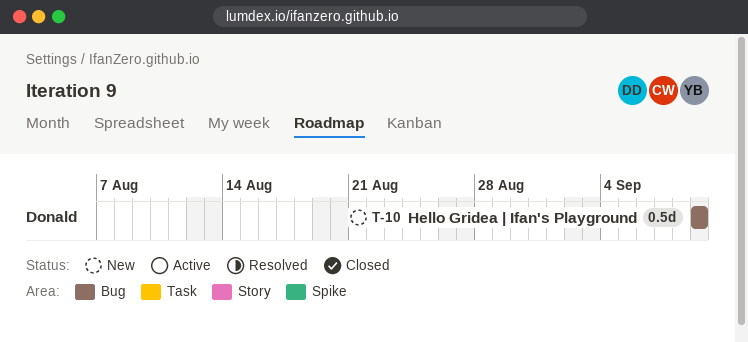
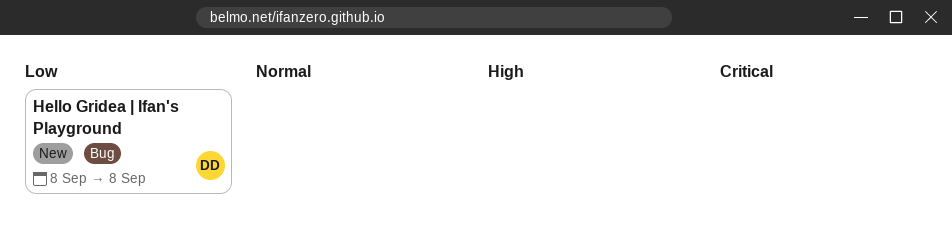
Hello Gridea | Ifan's Playground, start: Sep 9 -> Sep 8
Hello Gridea | Ifan's Playground, due: Sep 9 -> Sep 8

